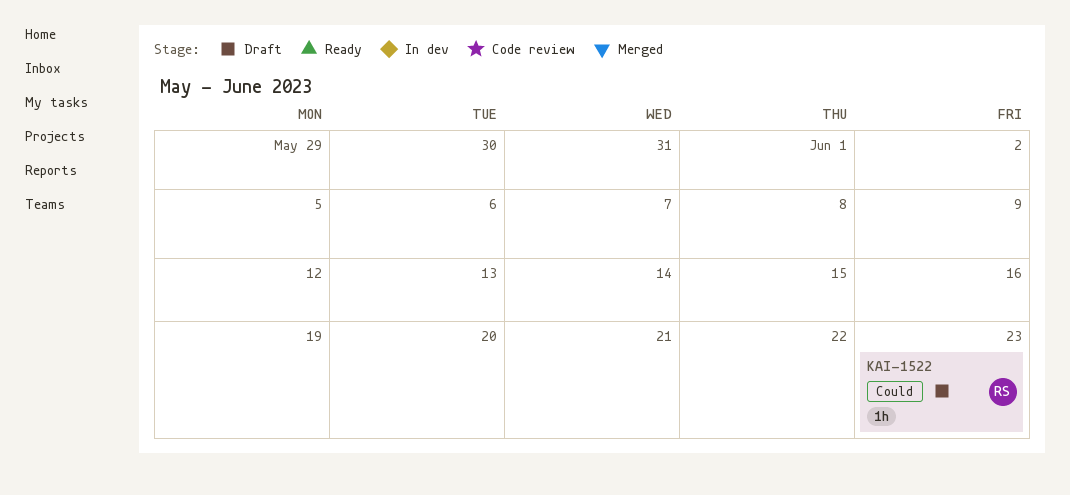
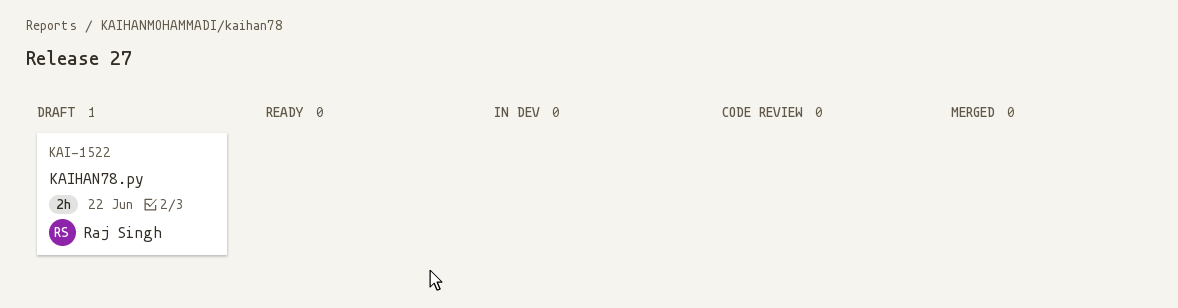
KAI-1522, estimate: 1h -> 2h
KAI-1522, due: Jun 23 -> Jun 22

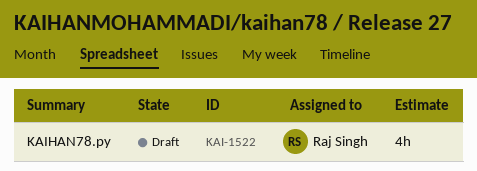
KAI-1522, estimate: 2h -> 4h

